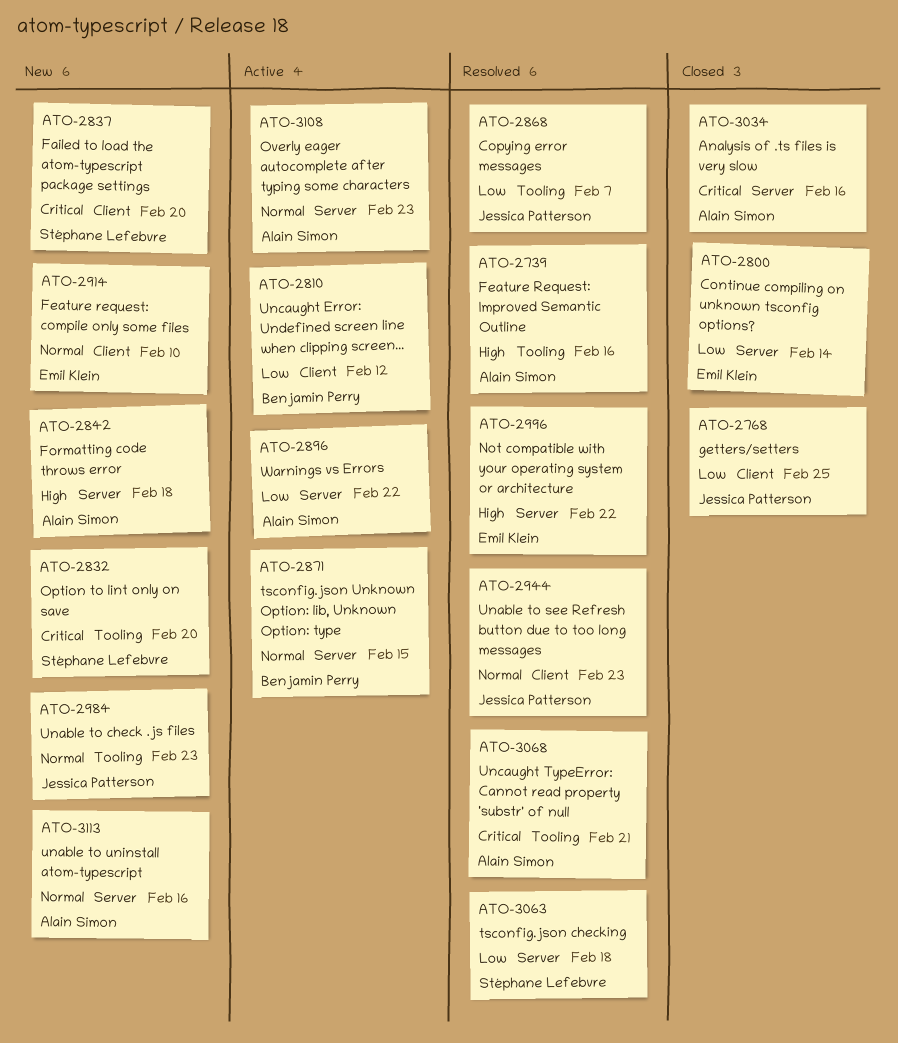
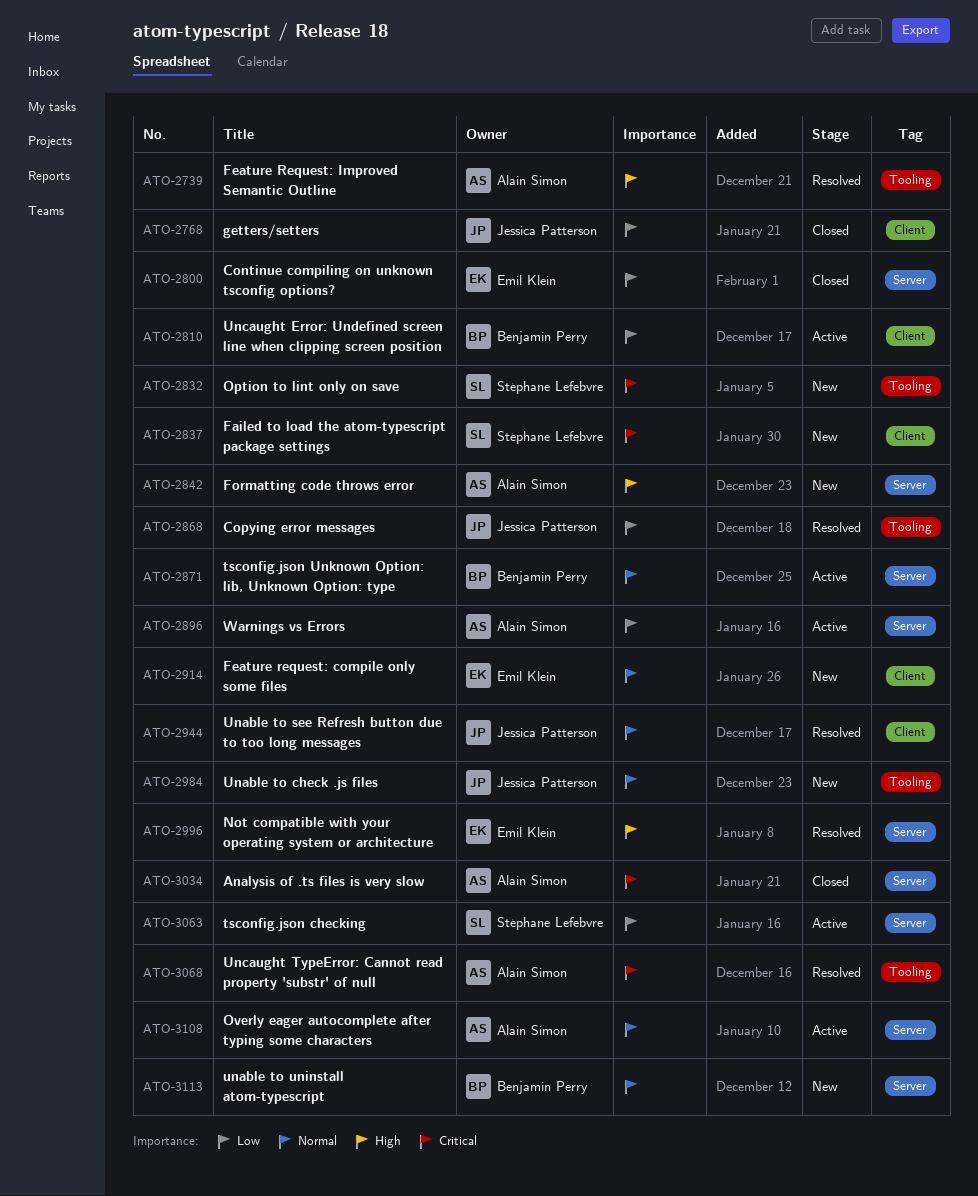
ATO-3063, status: Resolved -> Active
ATO-3113, owner: Alain Simon -> Benjamin Perry

